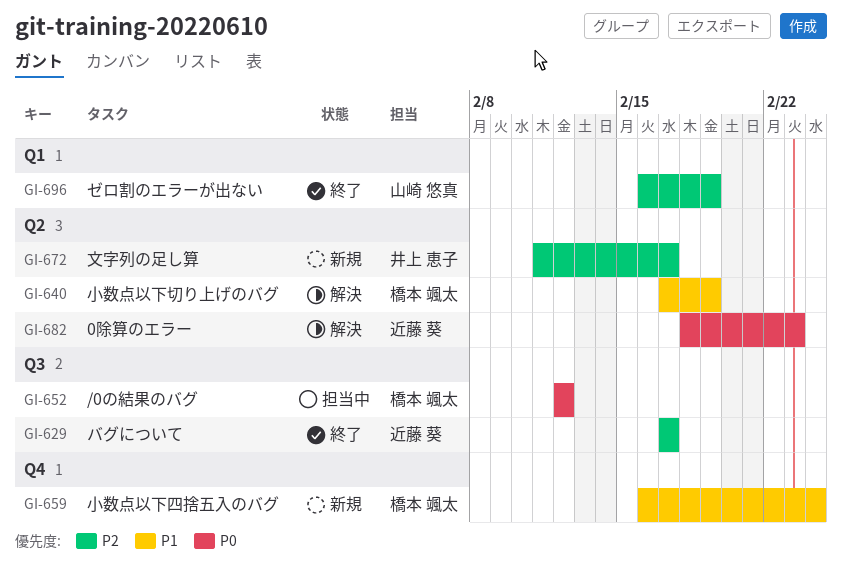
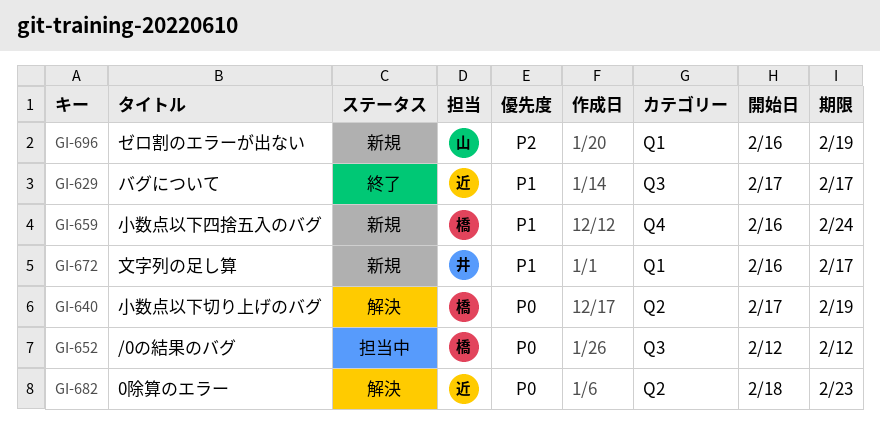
GI-629, priority: P2 -> P1
GI-640, priority: P1 -> P0
GI-672, priority: P2 -> P1
GI-672, label: Q2 -> Q1
GI-672, start: Feb 11 -> Feb 16
GI-696, status: 終了 -> 新規

